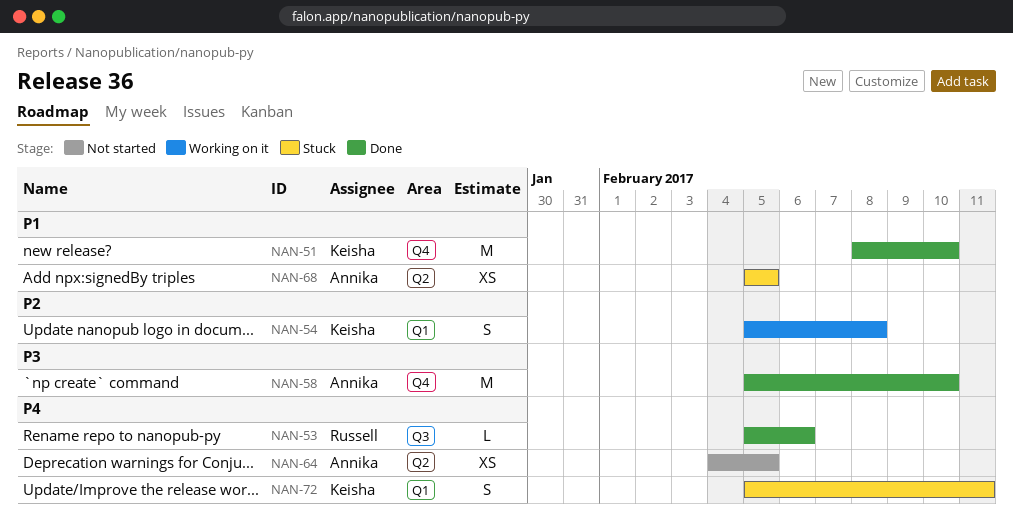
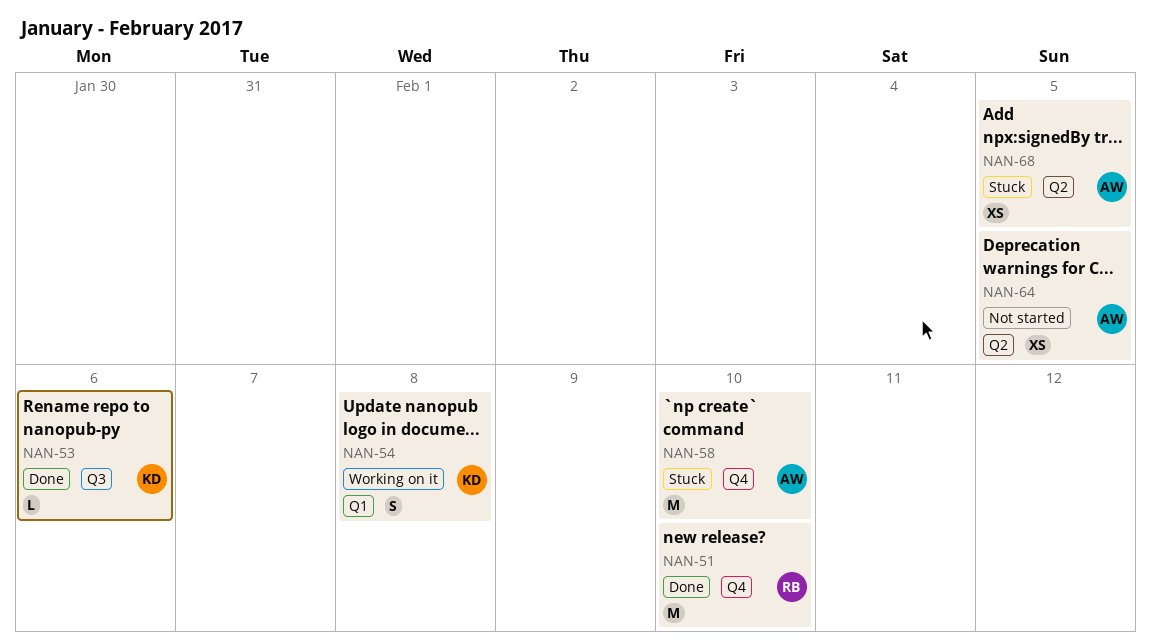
NAN-51, owner: Keisha -> Russell
NAN-53, owner: Russell -> Keisha
NAN-58, status: Done -> Stuck
NAN-72: present -> none

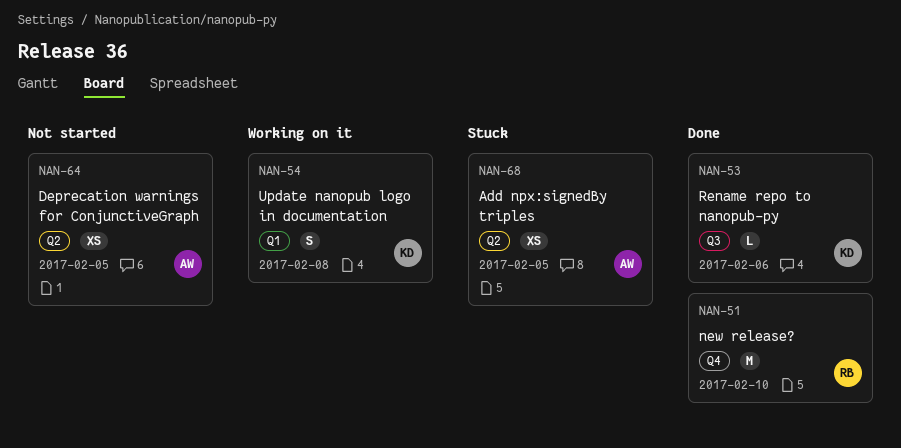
NAN-58: present -> none

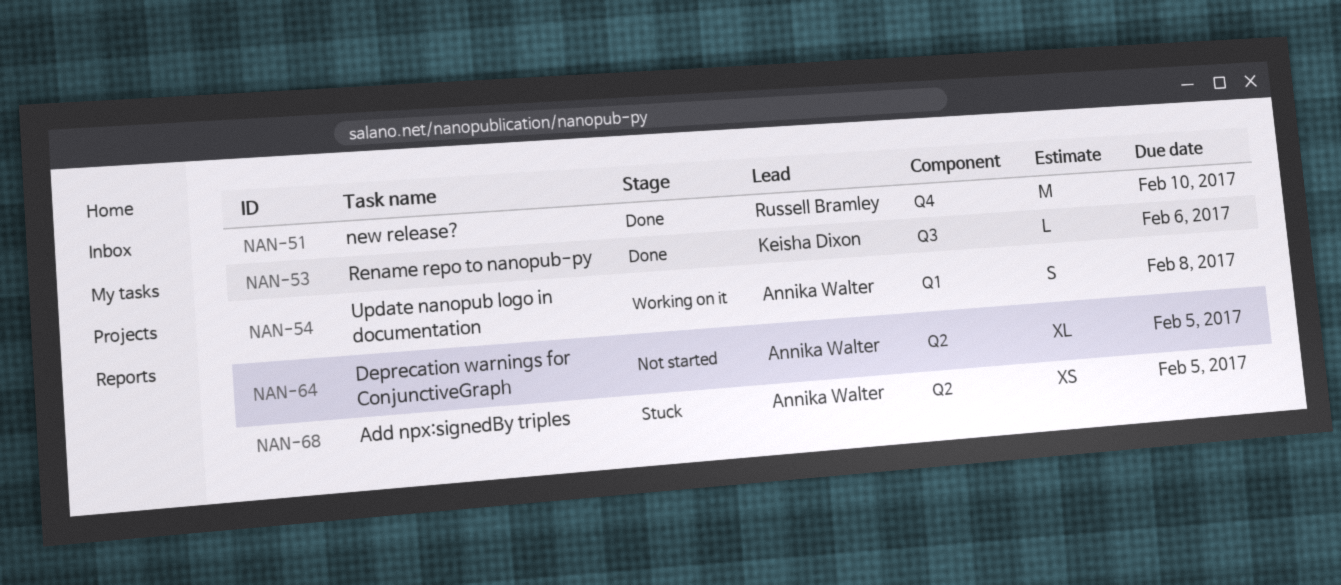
NAN-54, owner: Keisha Dixon -> Annika Walter
NAN-64, estimate: XS -> XL

